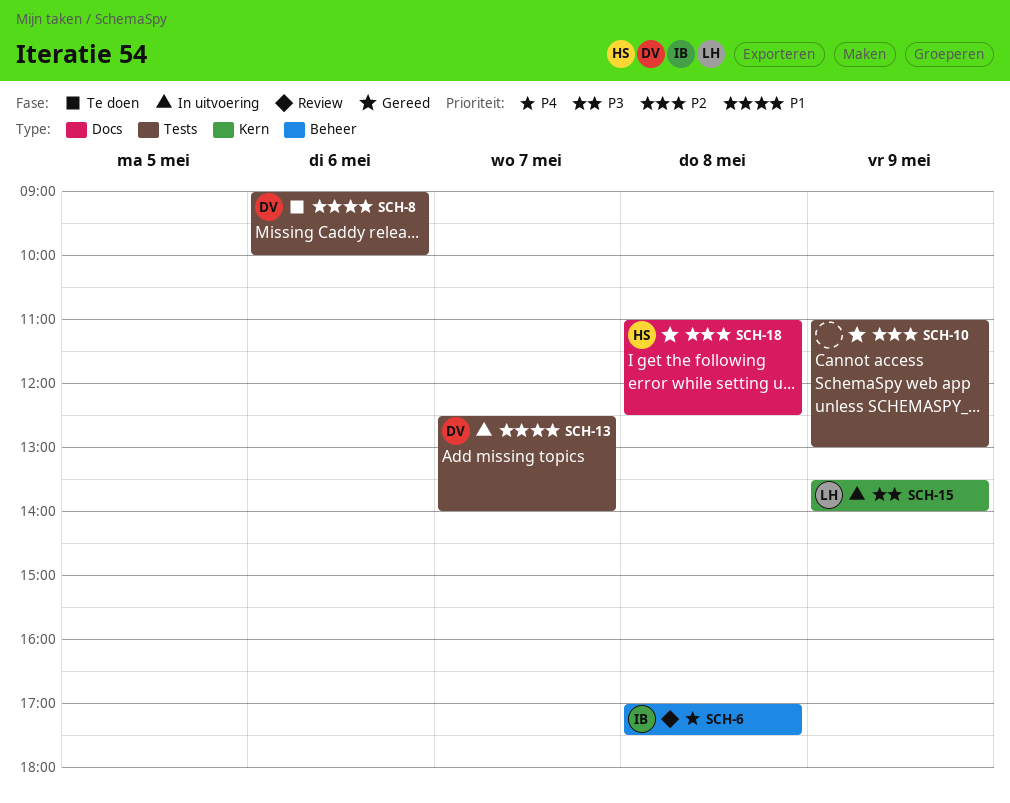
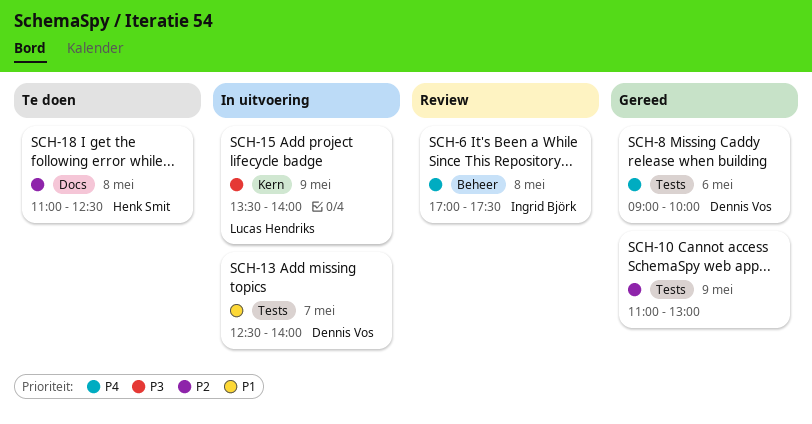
SCH-8, status: Te doen -> Gereed
SCH-8, priority: P1 -> P4
SCH-18, status: Gereed -> Te doen

